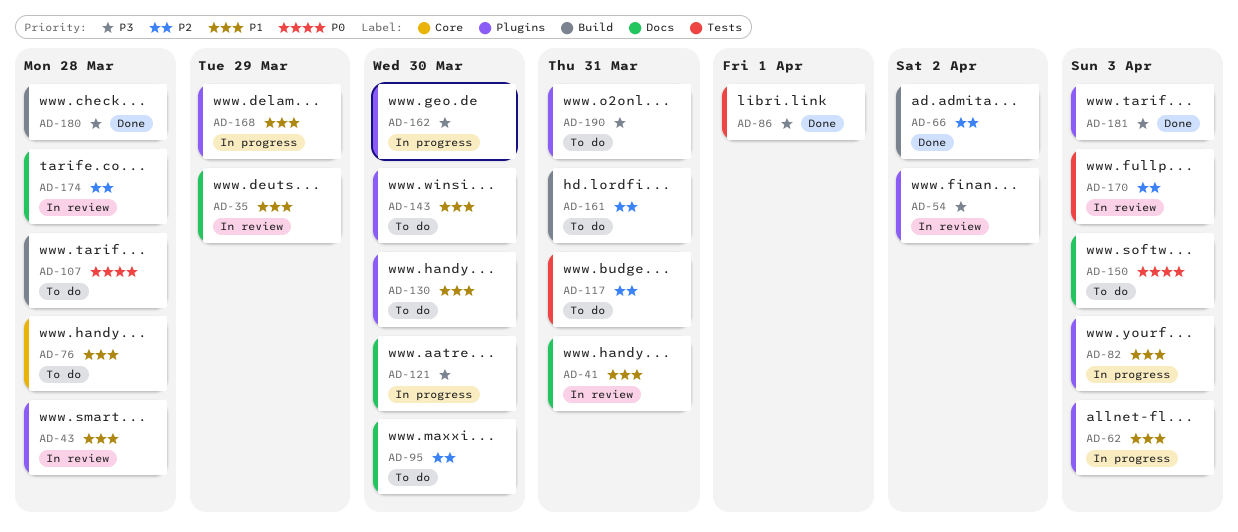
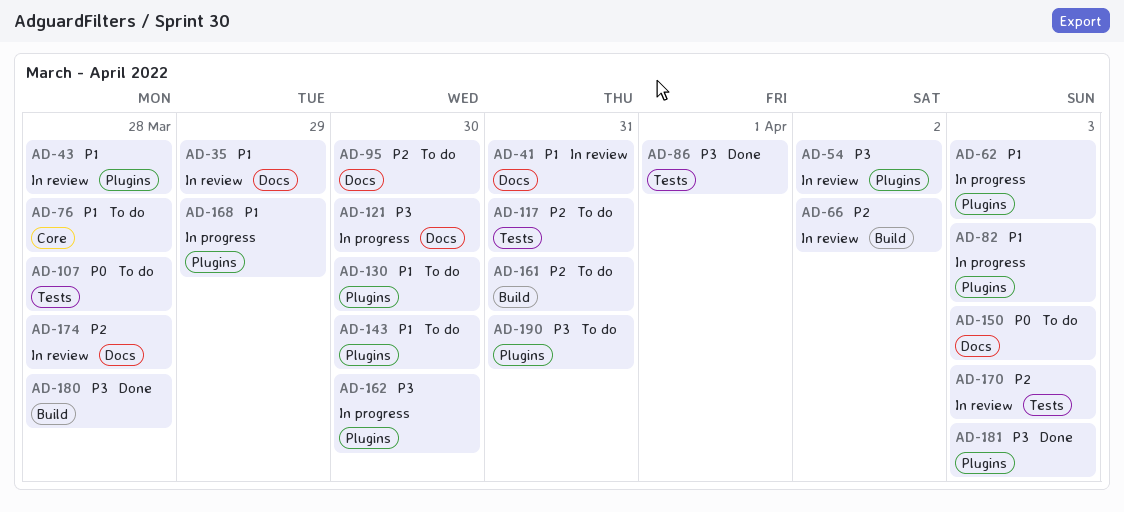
AD-66, status: Done -> In review
AD-107, label: Build -> Tests

